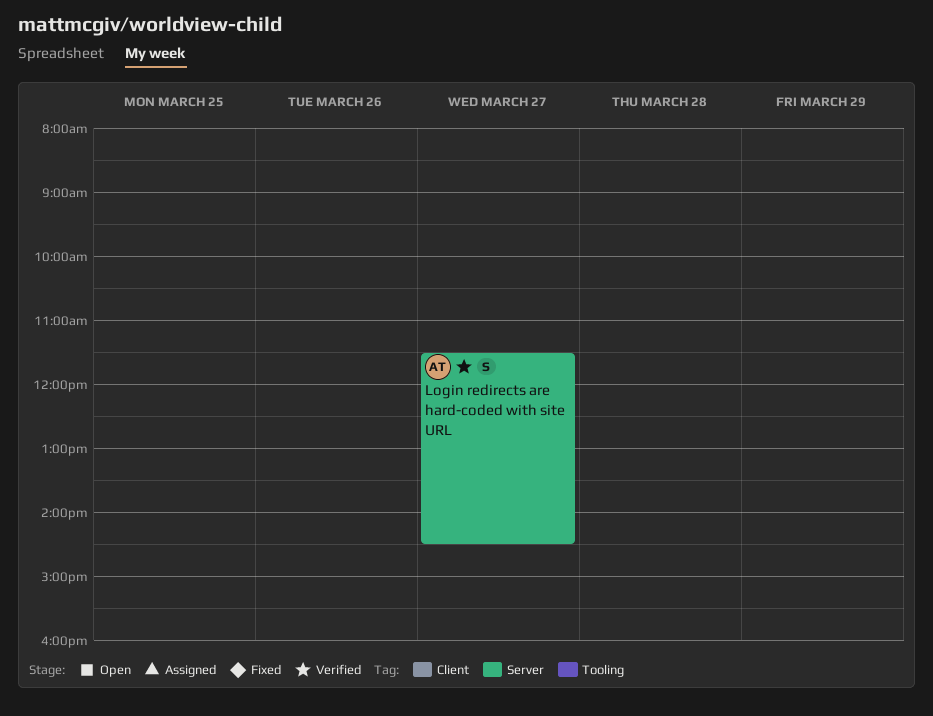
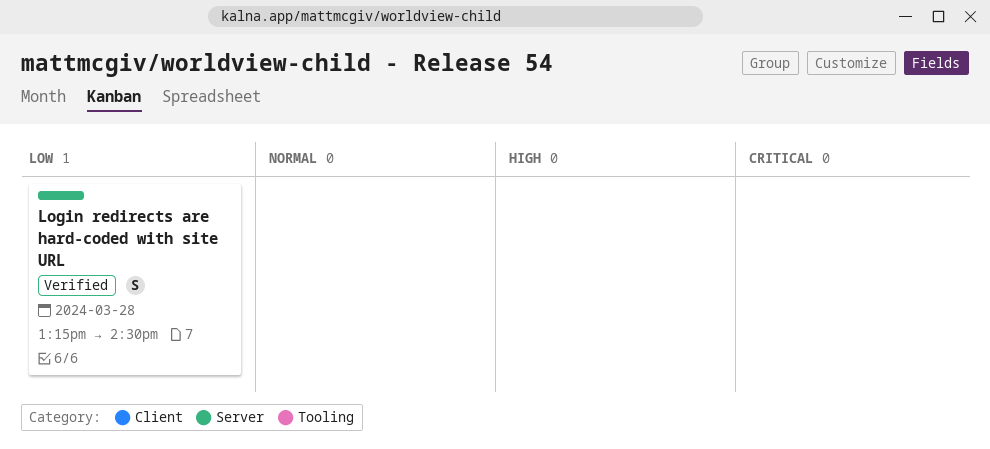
Login redirects are hard-coded with site URL, day: Mar 27 -> Mar 28
Login redirects are hard-coded with site URL, begins: 11:30 -> 13:15

